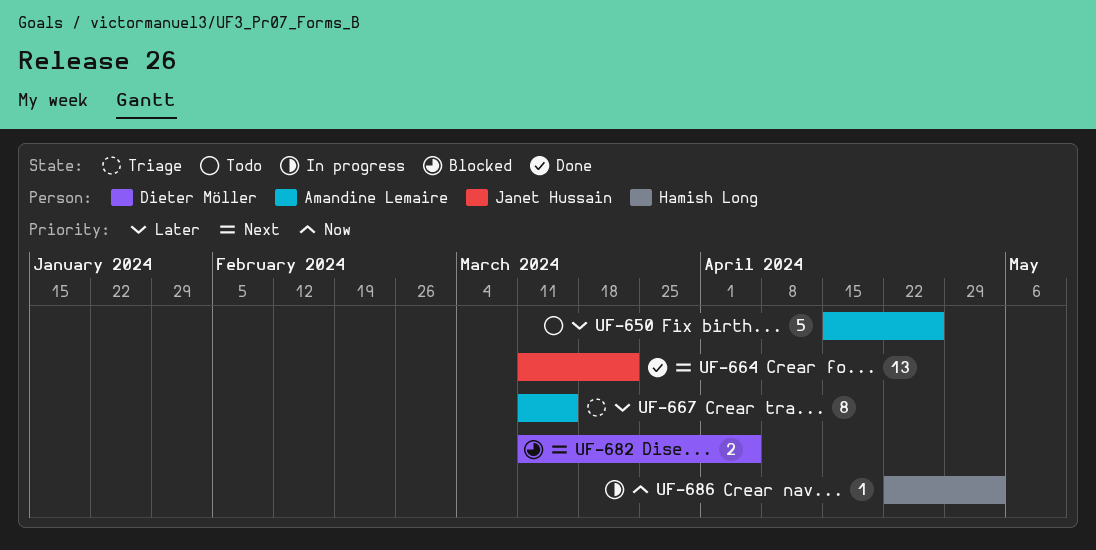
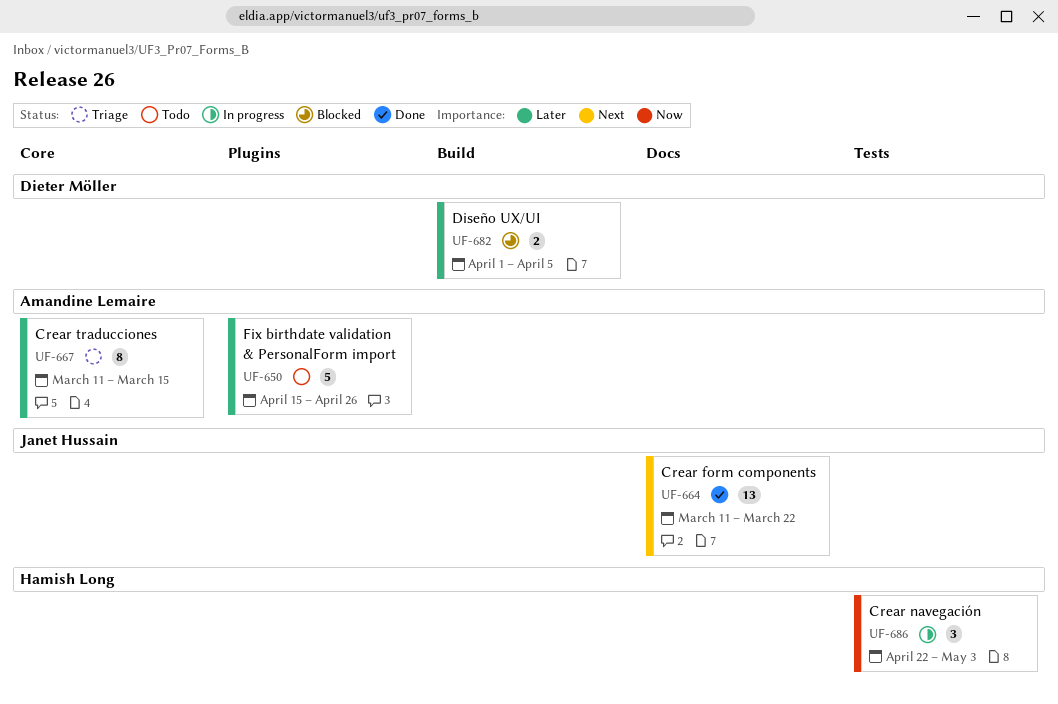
UF-682, priority: Next -> Later
UF-682, start: Mar 11 -> Apr 1
UF-686, estimate: 1 -> 3

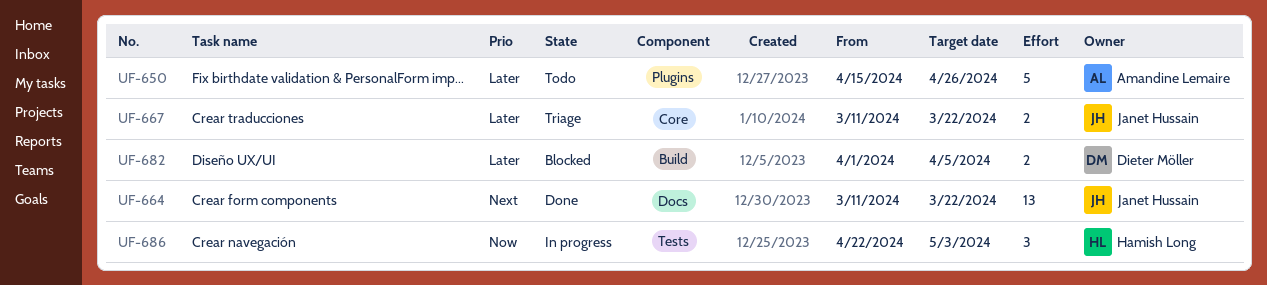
UF-667, owner: Amandine Lemaire -> Janet Hussain
UF-667, estimate: 8 -> 2
UF-667, due: Mar 15 -> Mar 22

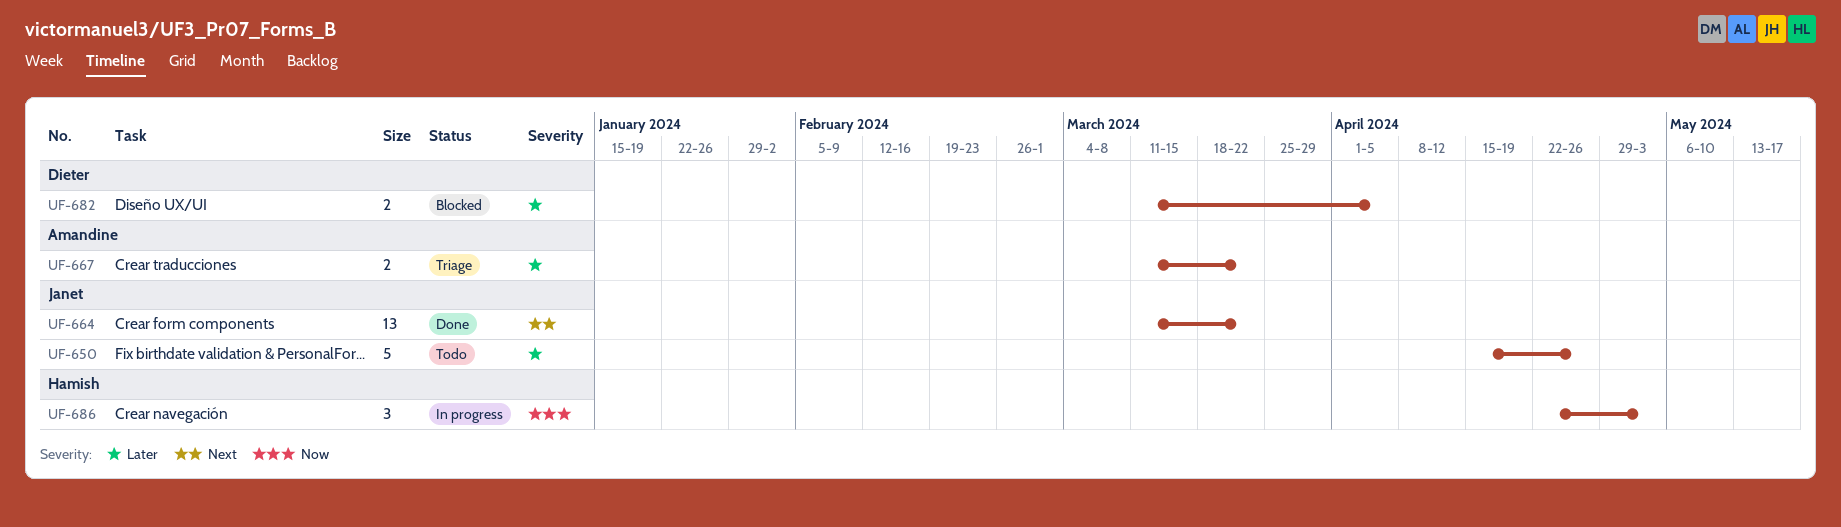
UF-650, owner: Amandine Lemaire -> Janet Hussain
UF-667, owner: Janet Hussain -> Amandine Lemaire
UF-682, start: Apr 1 -> Mar 11

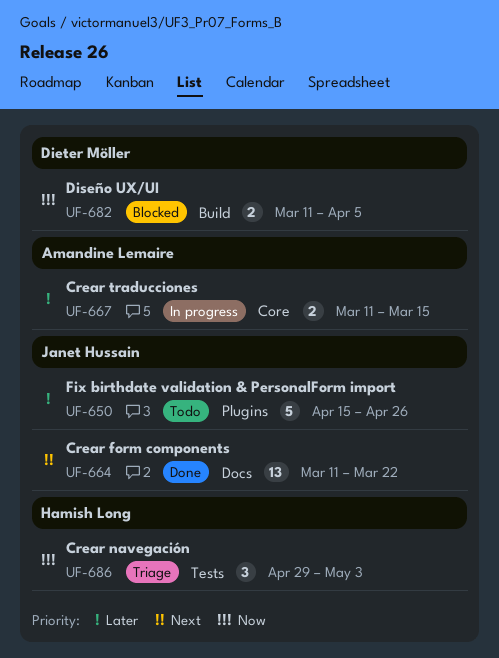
UF-667, status: Triage -> In progress
UF-667, due: Mar 22 -> Mar 15
UF-682, priority: Later -> Now
UF-686, status: In progress -> Triage
UF-686, start: Apr 22 -> Apr 29

